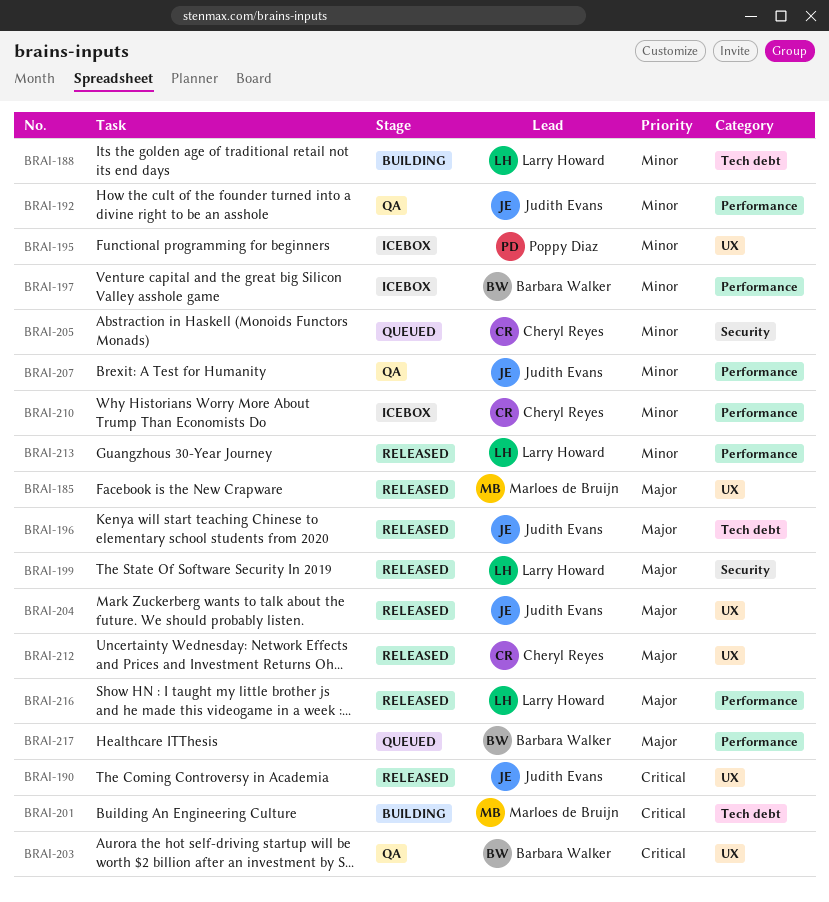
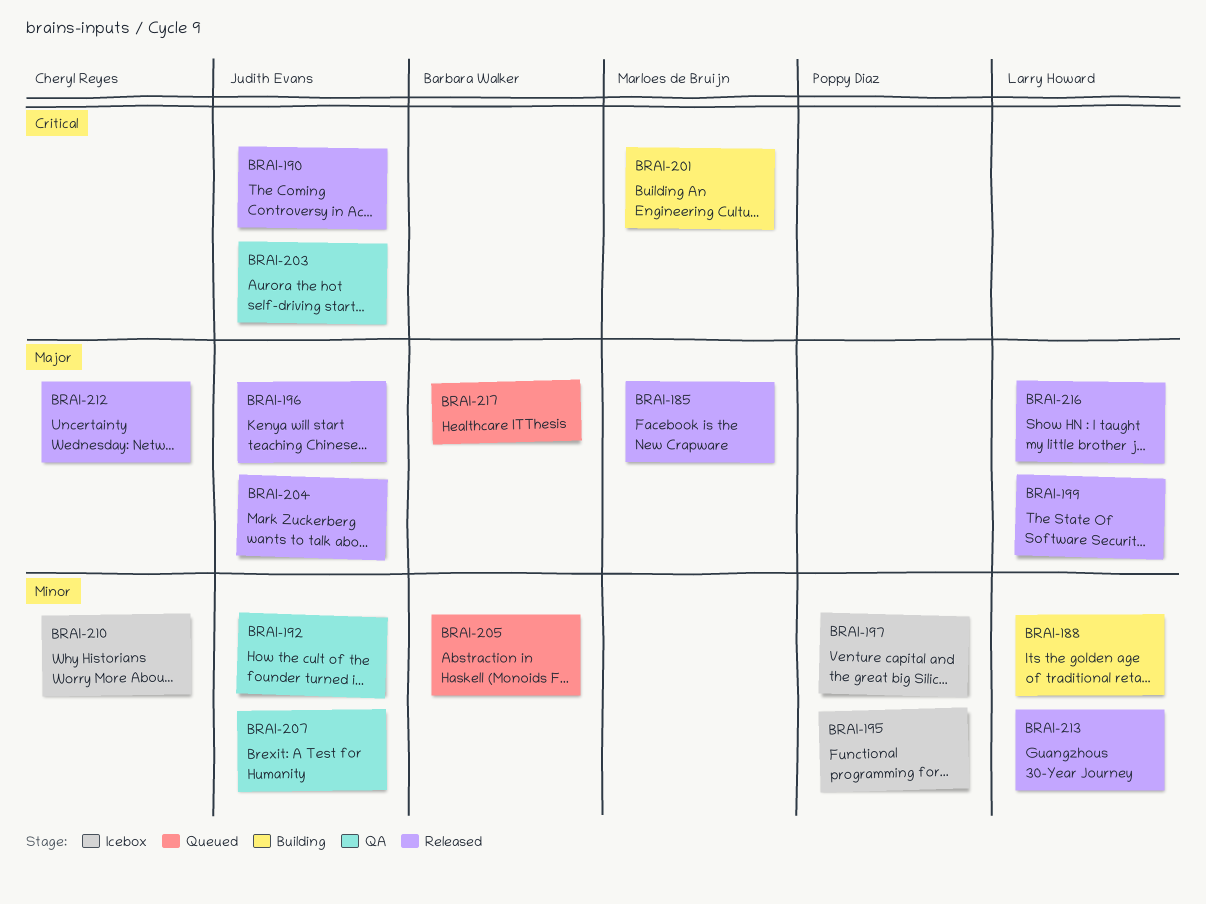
BRAI-197, owner: Barbara Walker -> Poppy Diaz
BRAI-203, owner: Barbara Walker -> Judith Evans
BRAI-205, owner: Cheryl Reyes -> Barbara Walker

